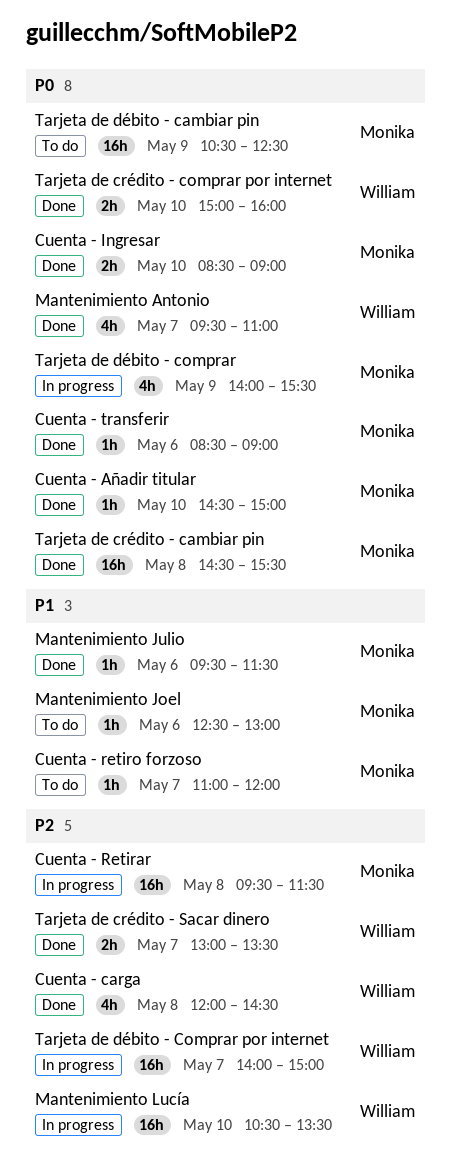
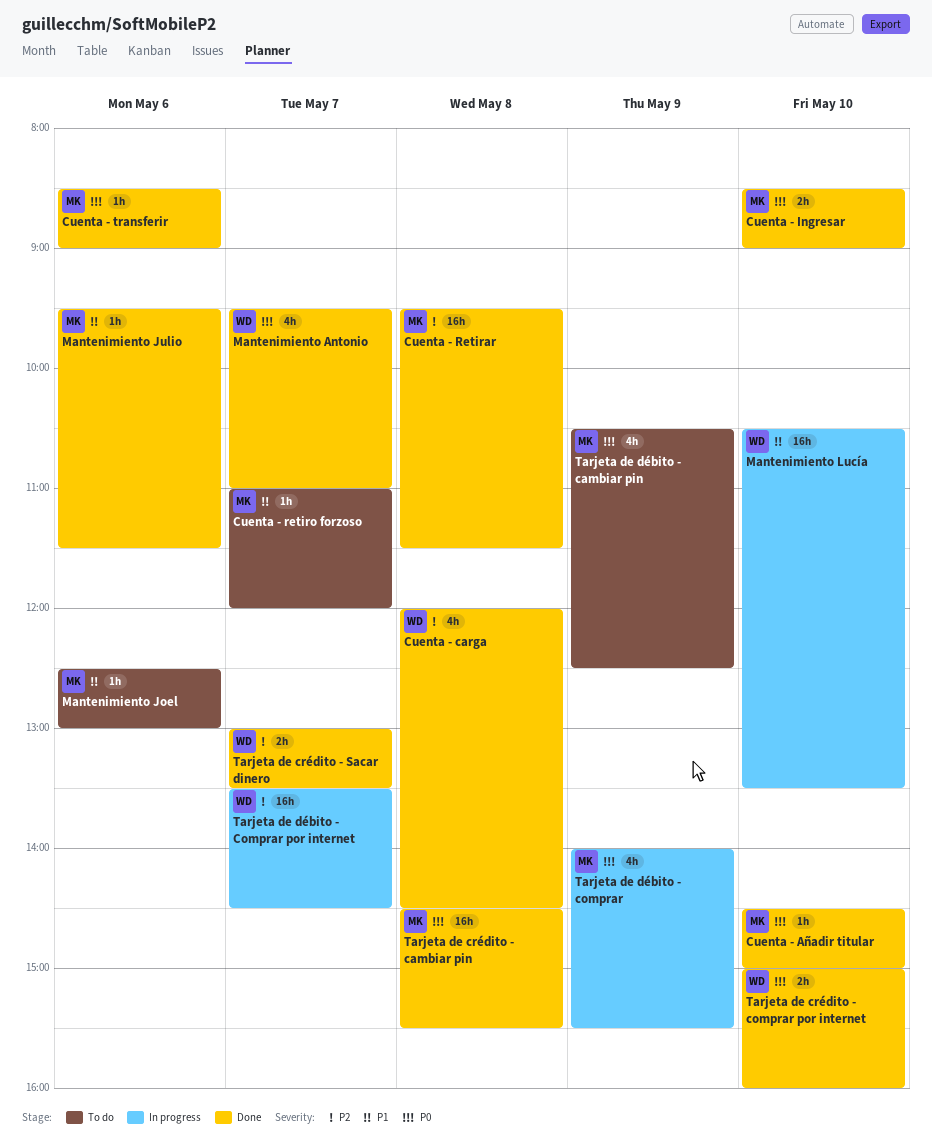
Cuenta - Retirar, status: In progress -> Done
Mantenimiento Lucía, priority: P2 -> P1
Tarjeta de débito - cambiar pin, estimate: 16h -> 4h
Tarjeta de débito - Comprar por internet, begins: 14:00 -> 13:30
Tarjeta de débito - Comprar por internet, ends: 15:00 -> 14:30

